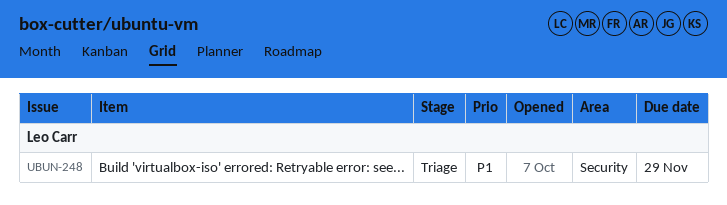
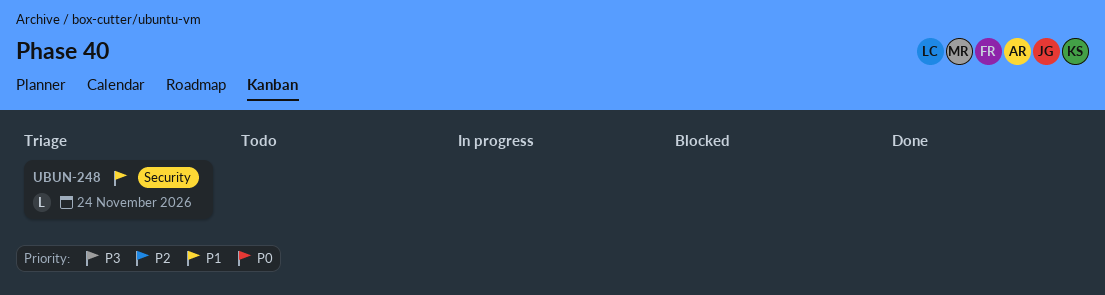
UBUN-248, due: Nov 29 -> Nov 24

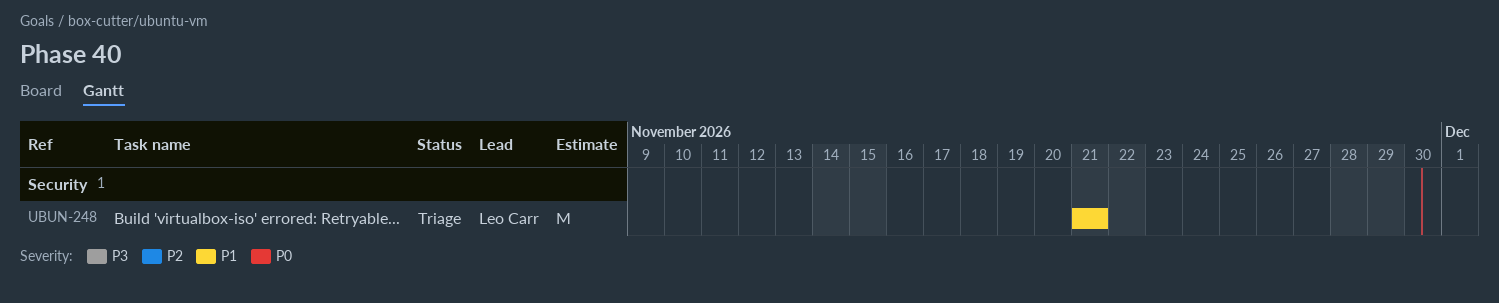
UBUN-248, estimate: L -> M
UBUN-248, due: Nov 24 -> Nov 21

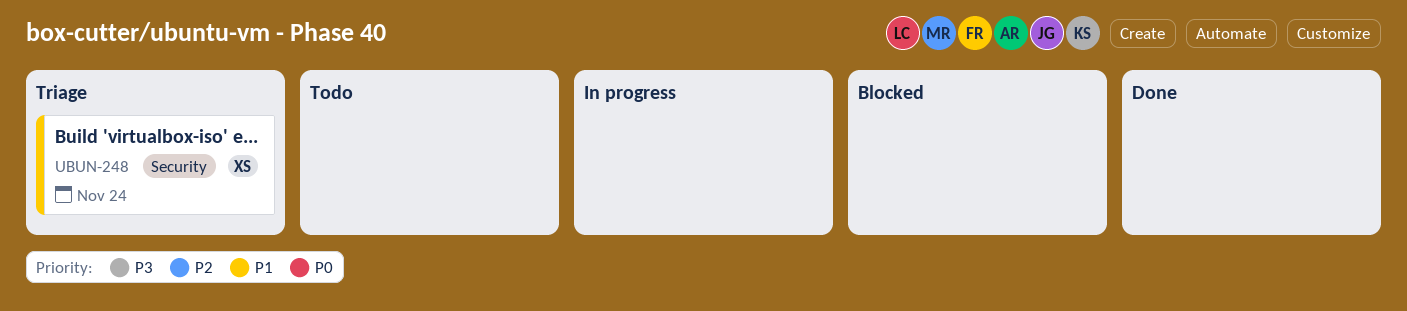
UBUN-248, estimate: M -> XS
UBUN-248, due: Nov 21 -> Nov 24

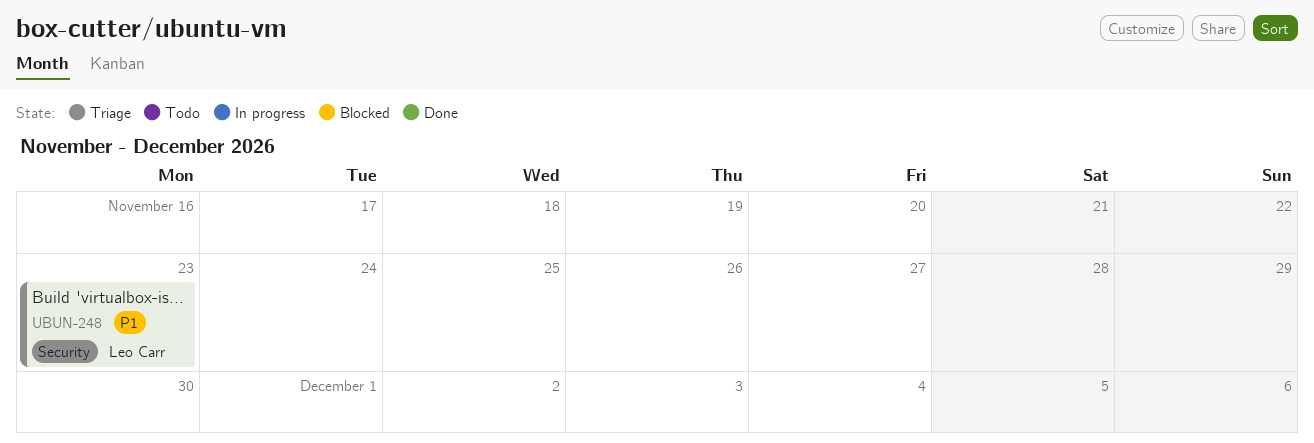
UBUN-248, due: Nov 24 -> Nov 23

